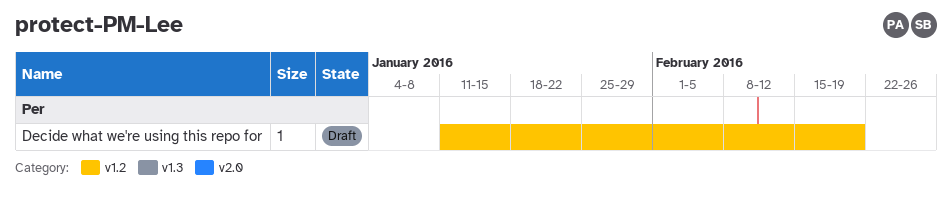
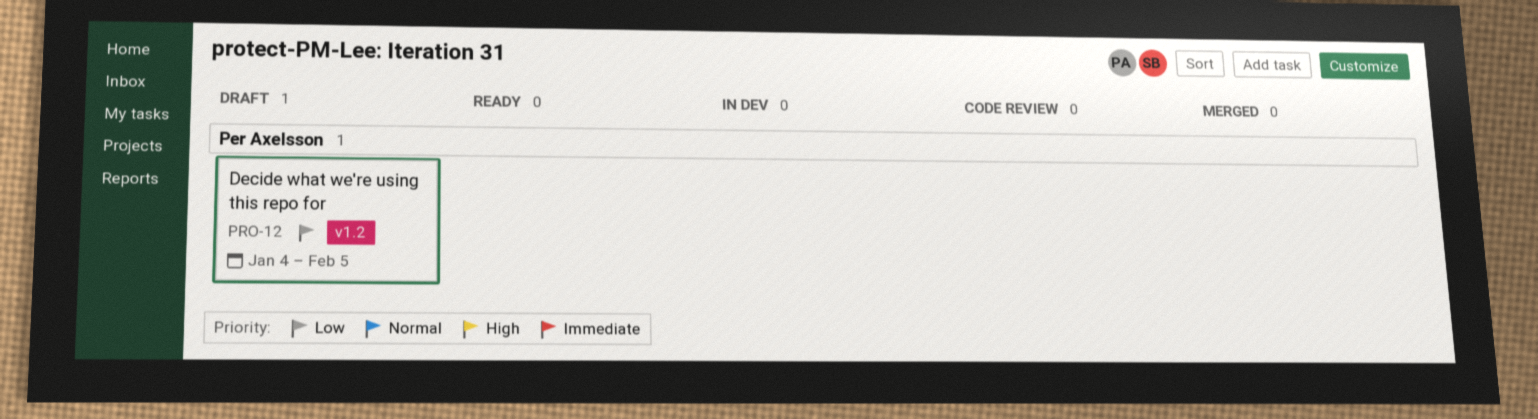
Decide what we're using this repo for, start: Jan 11 -> Jan 4
Decide what we're using this repo for, due: Feb 19 -> Feb 5

